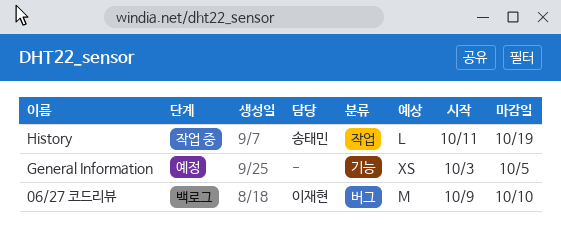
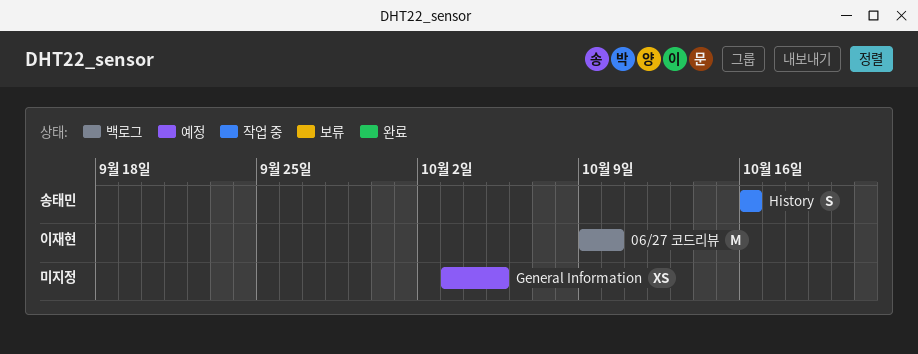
History, estimate: L -> S
History, start: Oct 11 -> Oct 16
History, due: Oct 19 -> Oct 16

